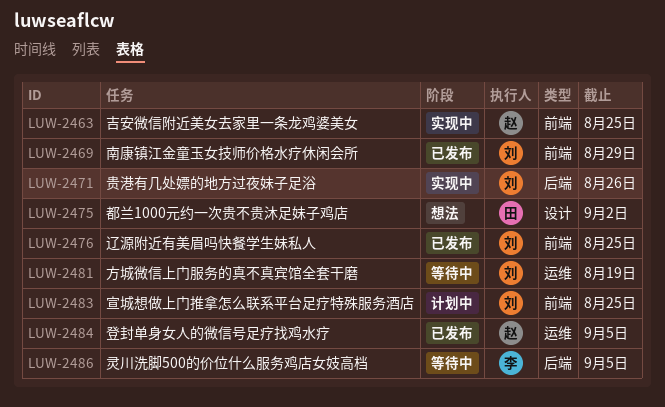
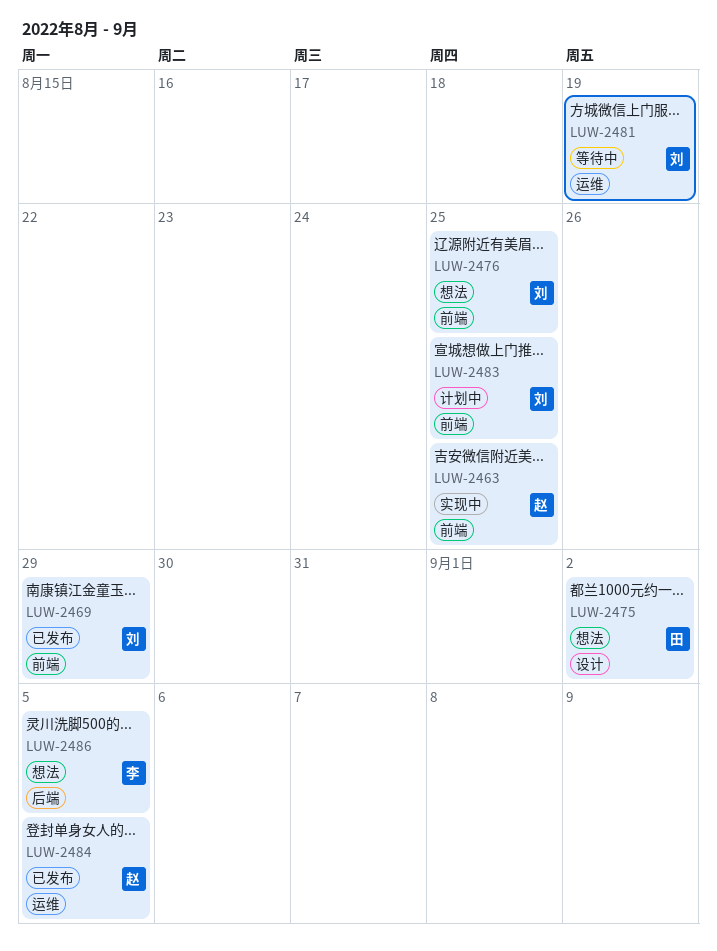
LUW-2471: present -> none
LUW-2476, status: 已发布 -> 想法
LUW-2486, status: 等待中 -> 想法

